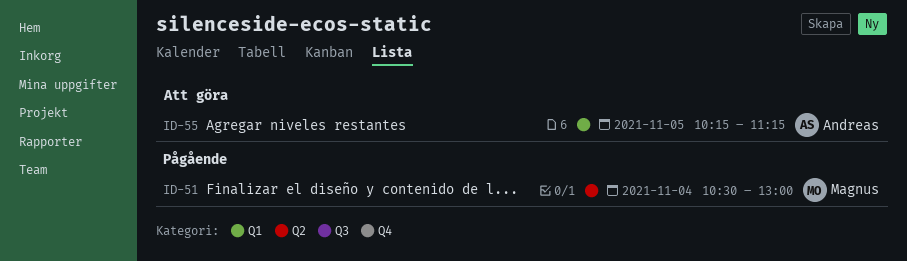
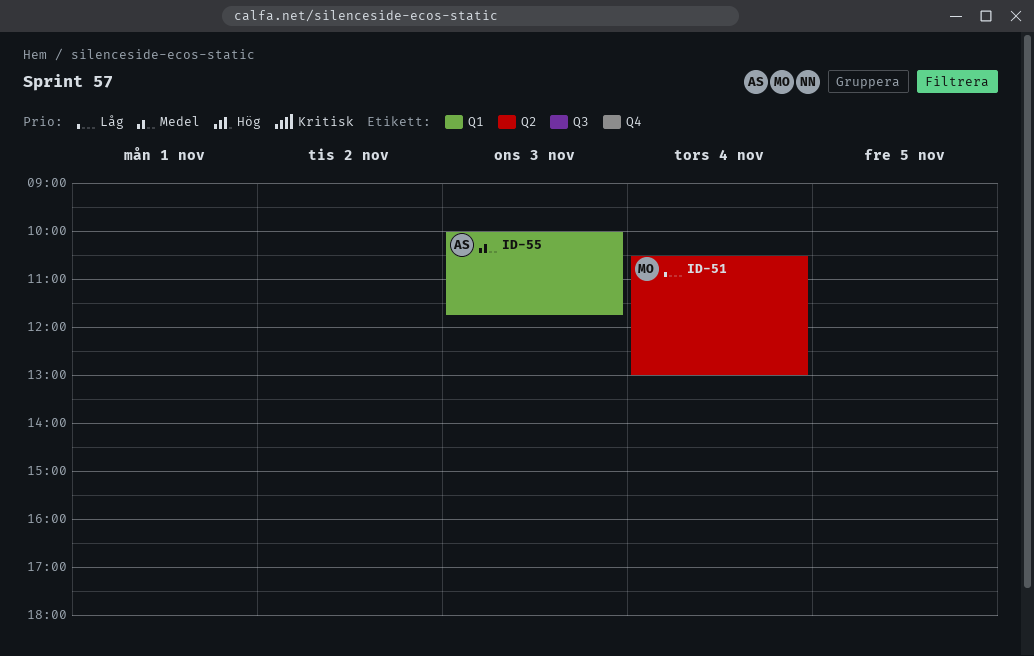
ID-55, day: Nov 5 -> Nov 3
ID-55, begins: 10:15 -> 10:00
ID-55, ends: 11:15 -> 11:45

